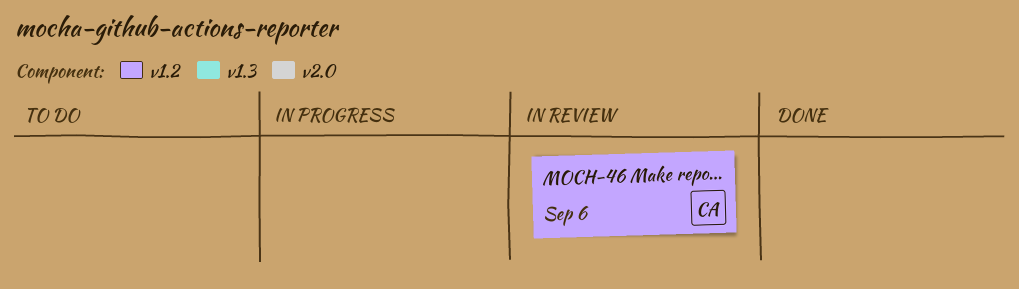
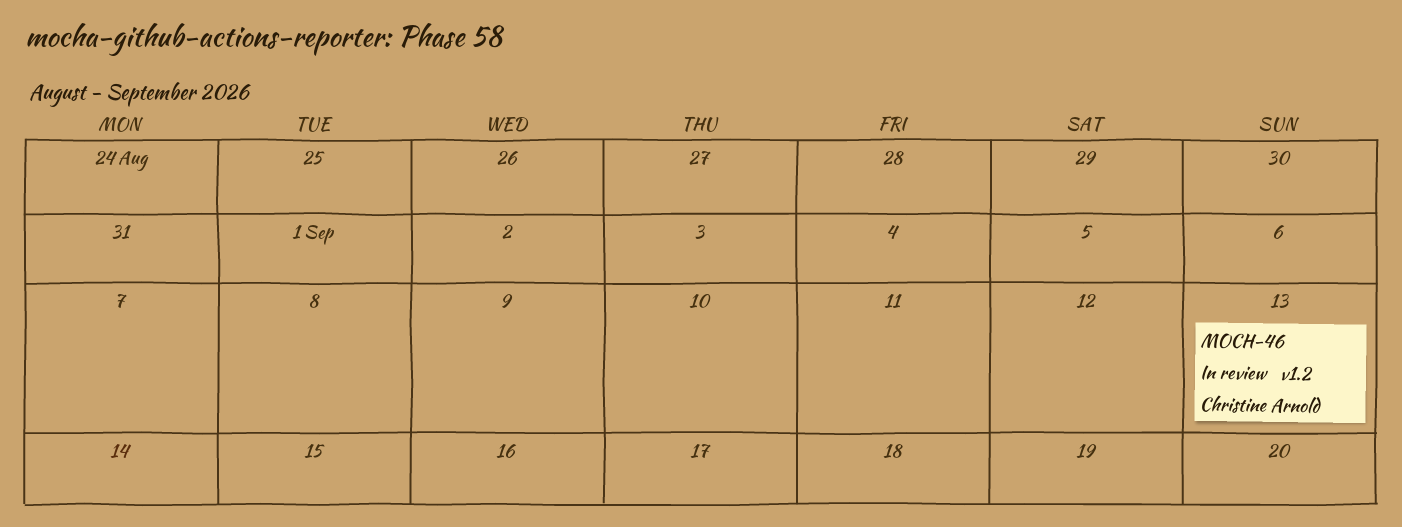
MOCH-46, due: Sep 6 -> Sep 13

